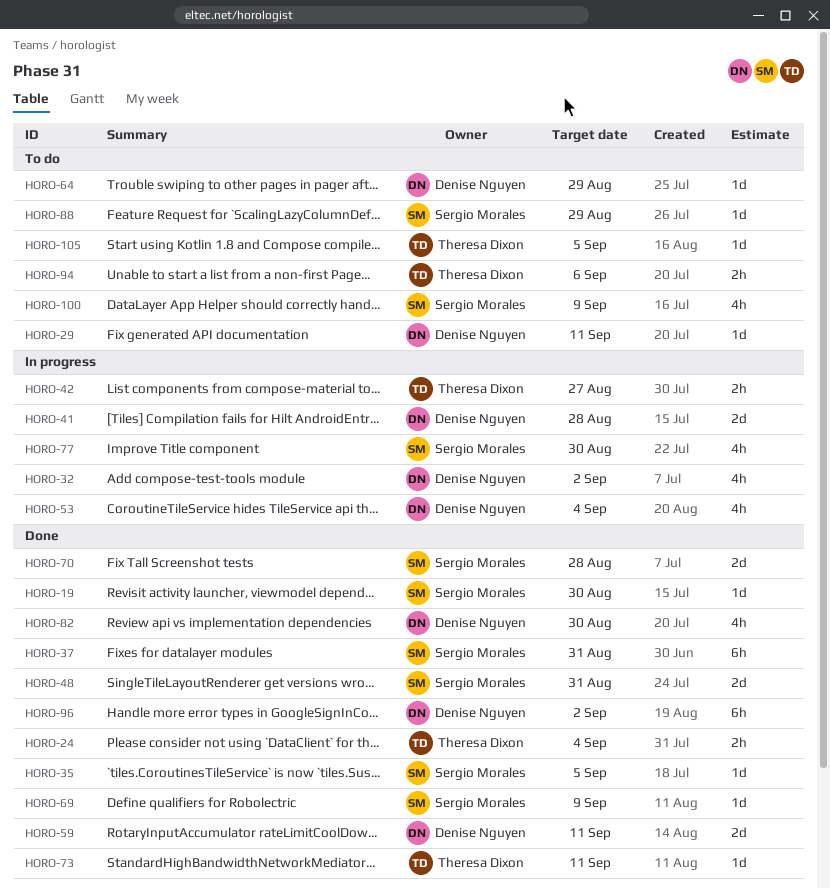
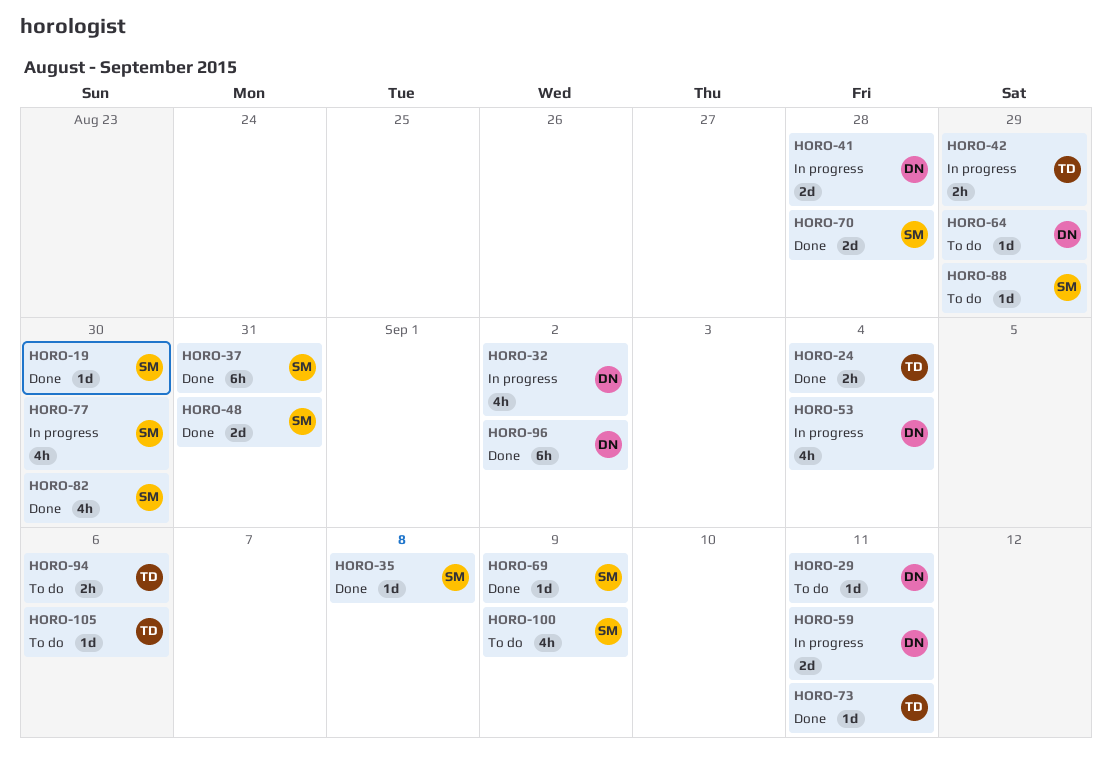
HORO-35, due: Sep 5 -> Sep 8
HORO-42, due: Aug 27 -> Aug 29
HORO-59, status: Done -> In progress
HORO-82, owner: Denise Nguyen -> Sergio Morales
HORO-105, due: Sep 5 -> Sep 6

